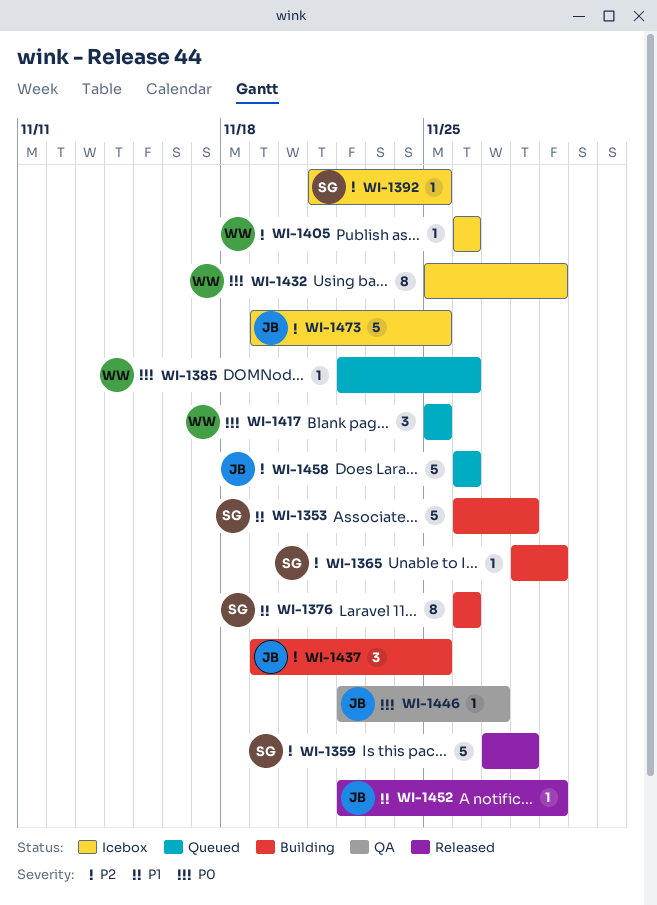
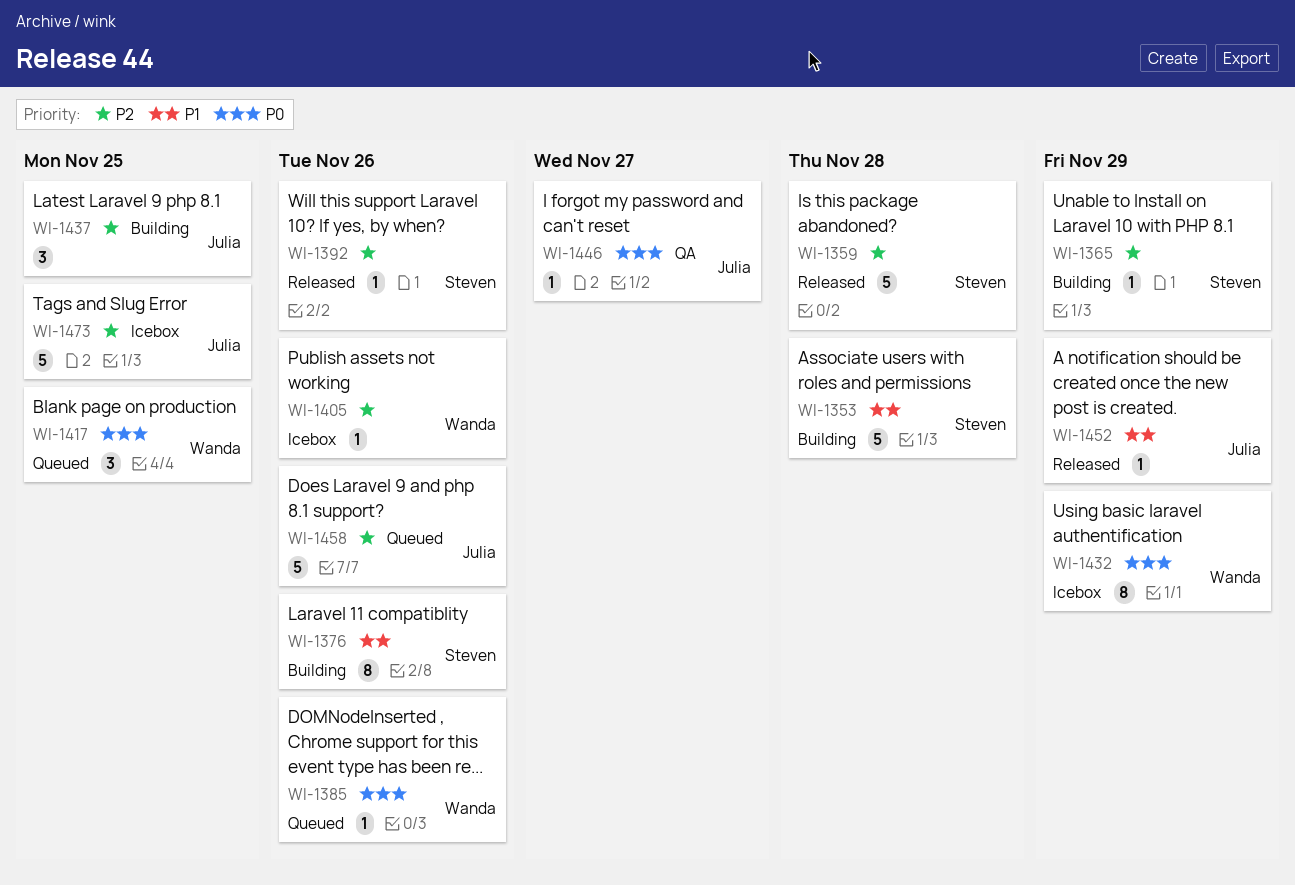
WI-1392, status: Icebox -> Released
WI-1392, due: Nov 25 -> Nov 26

